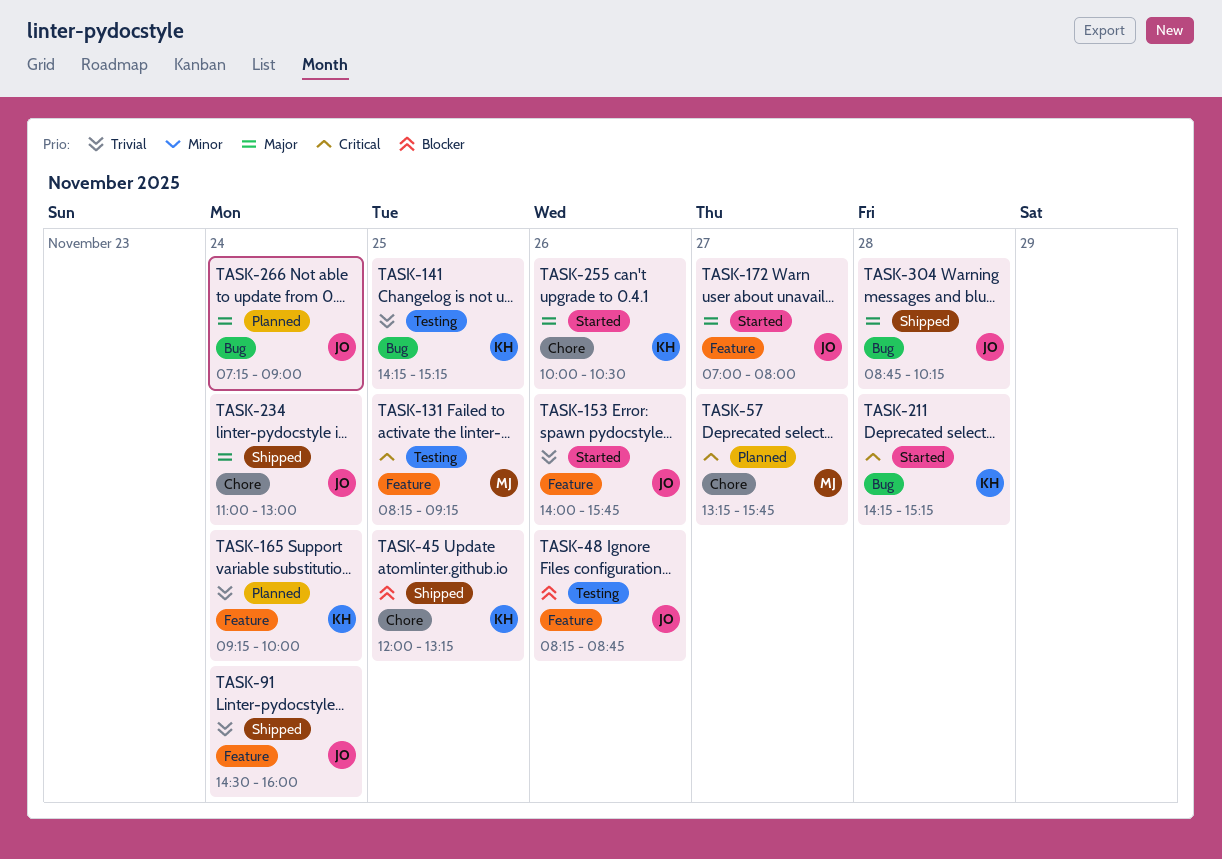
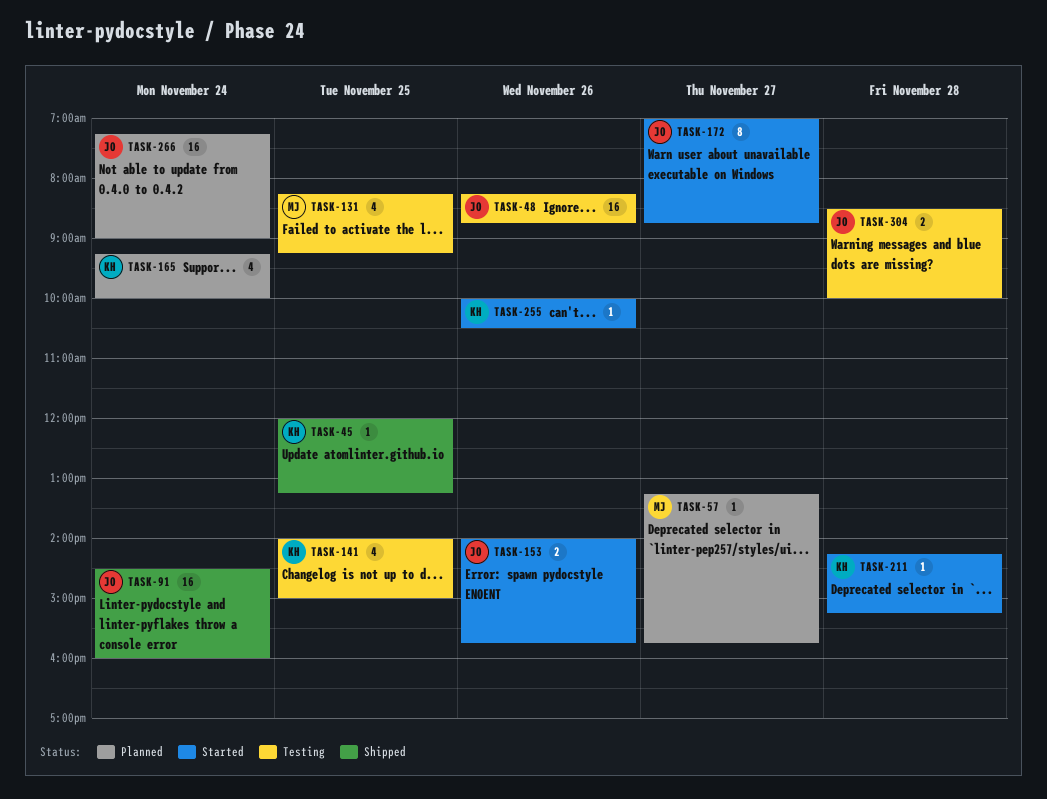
TASK-141, begins: 14:15 -> 14:00
TASK-141, ends: 15:15 -> 15:00
TASK-172, ends: 08:00 -> 08:45
TASK-234: present -> none
TASK-304, status: Shipped -> Testing
TASK-304, begins: 08:45 -> 08:30
TASK-304, ends: 10:15 -> 10:00

